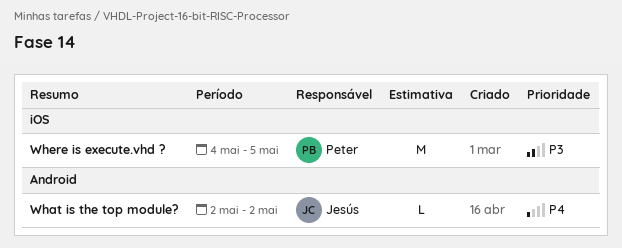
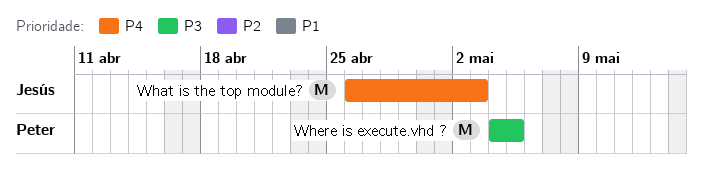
What is the top module?, estimate: L -> M
What is the top module?, start: May 2 -> Apr 26
What is the top module?, due: May 2 -> May 3

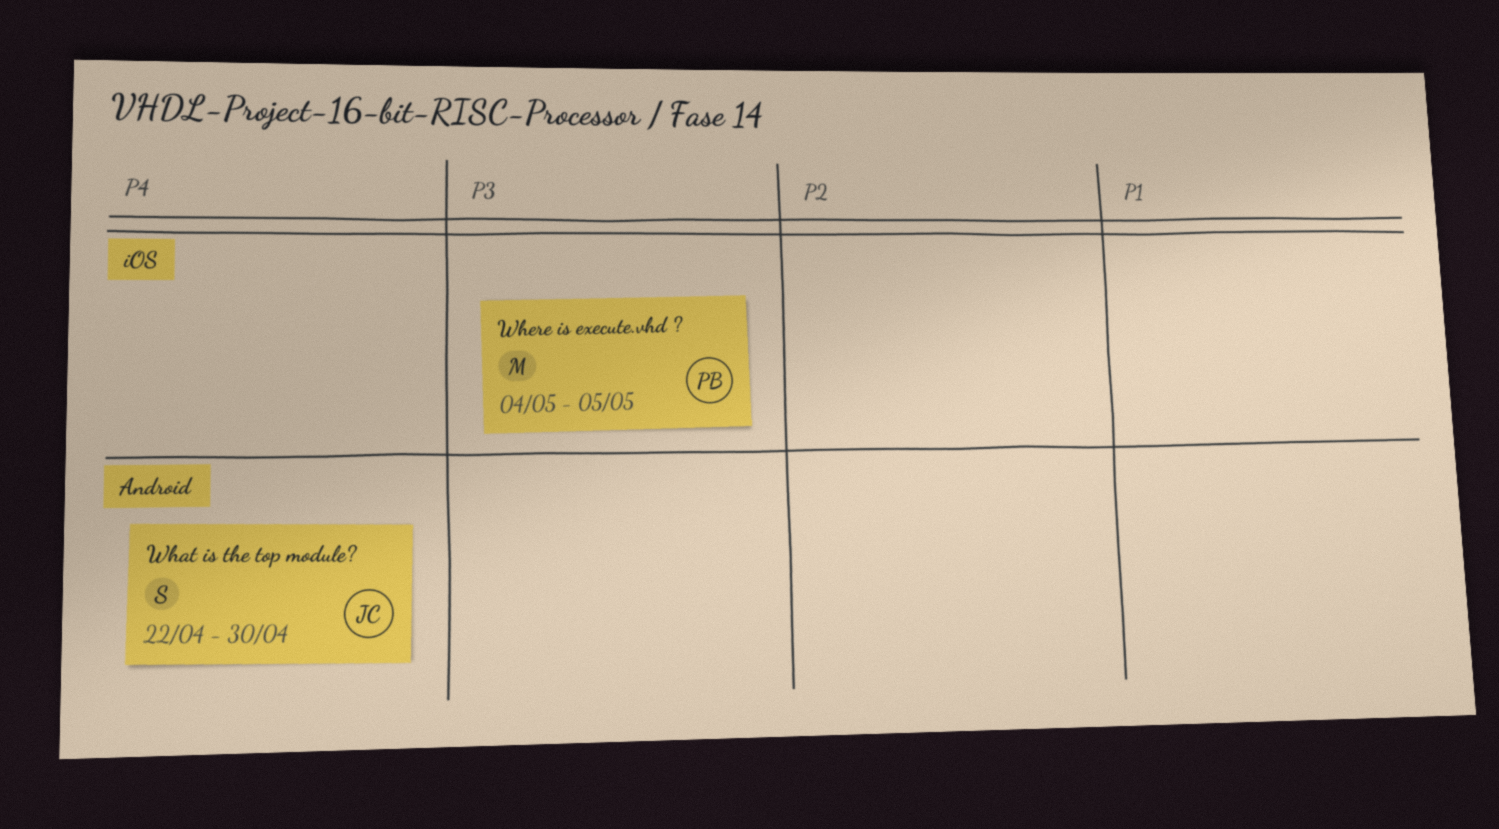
What is the top module?, estimate: M -> S
What is the top module?, start: Apr 26 -> Apr 22
What is the top module?, due: May 3 -> Apr 30

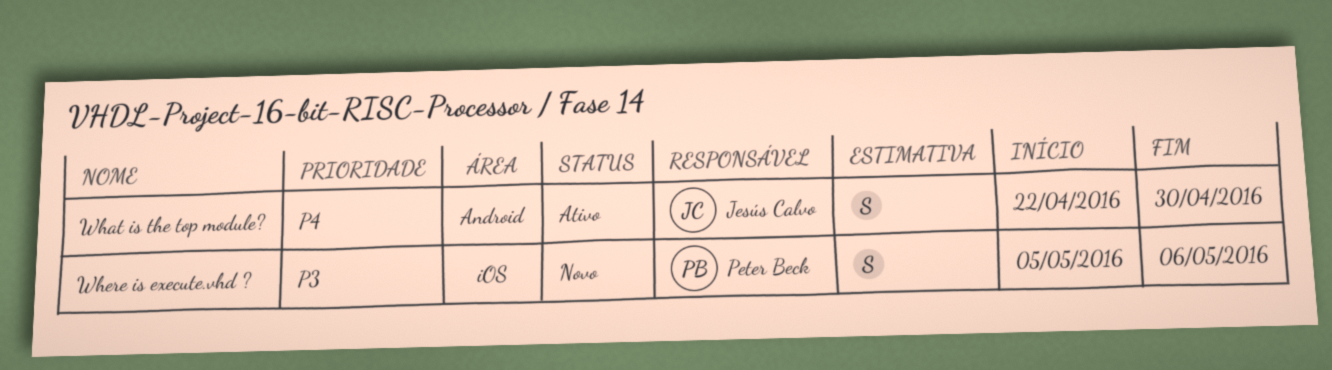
Where is execute.vhd ?, estimate: M -> S
Where is execute.vhd ?, start: May 4 -> May 5
Where is execute.vhd ?, due: May 5 -> May 6

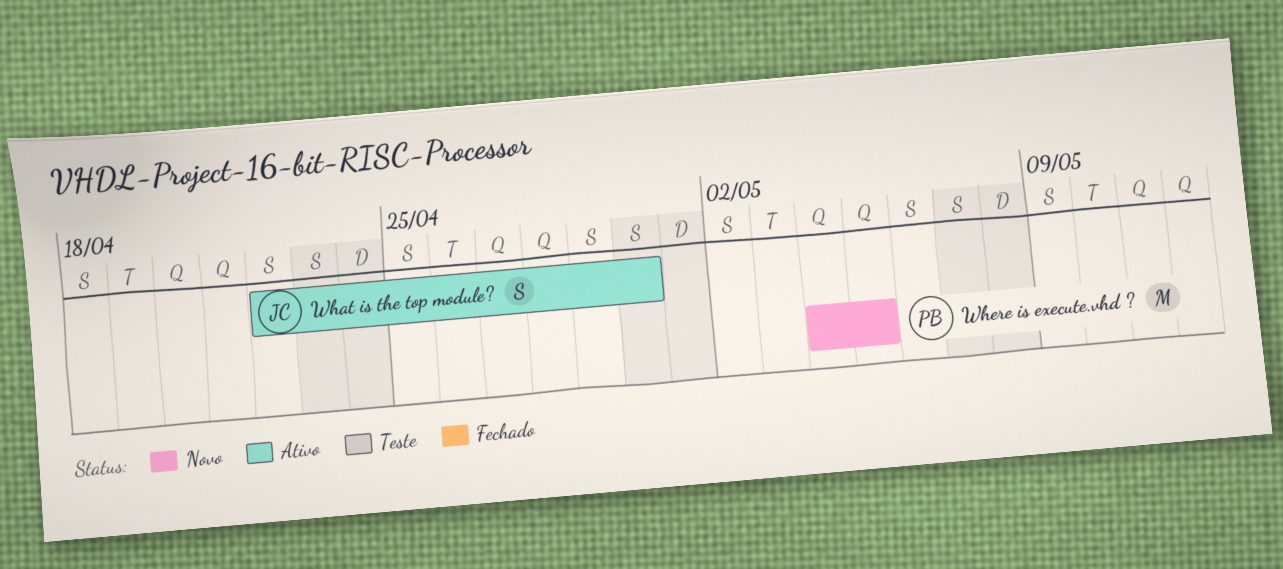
Where is execute.vhd ?, estimate: S -> M
Where is execute.vhd ?, start: May 5 -> May 4
Where is execute.vhd ?, due: May 6 -> May 5

